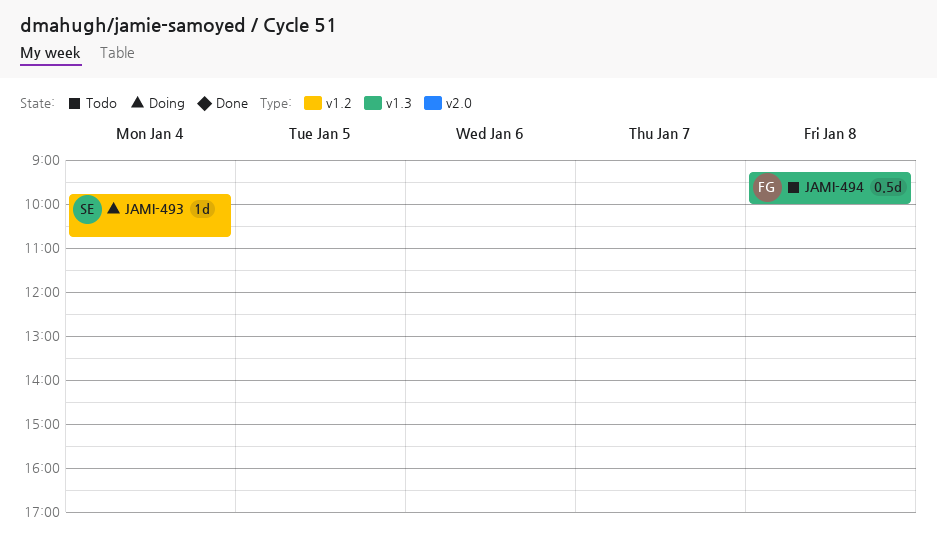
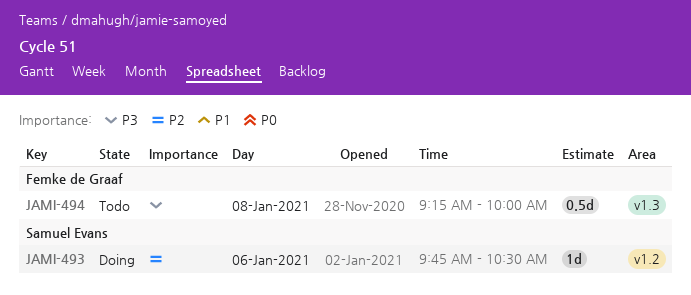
JAMI-493, day: Jan 4 -> Jan 6
JAMI-493, ends: 10:45 -> 10:30

